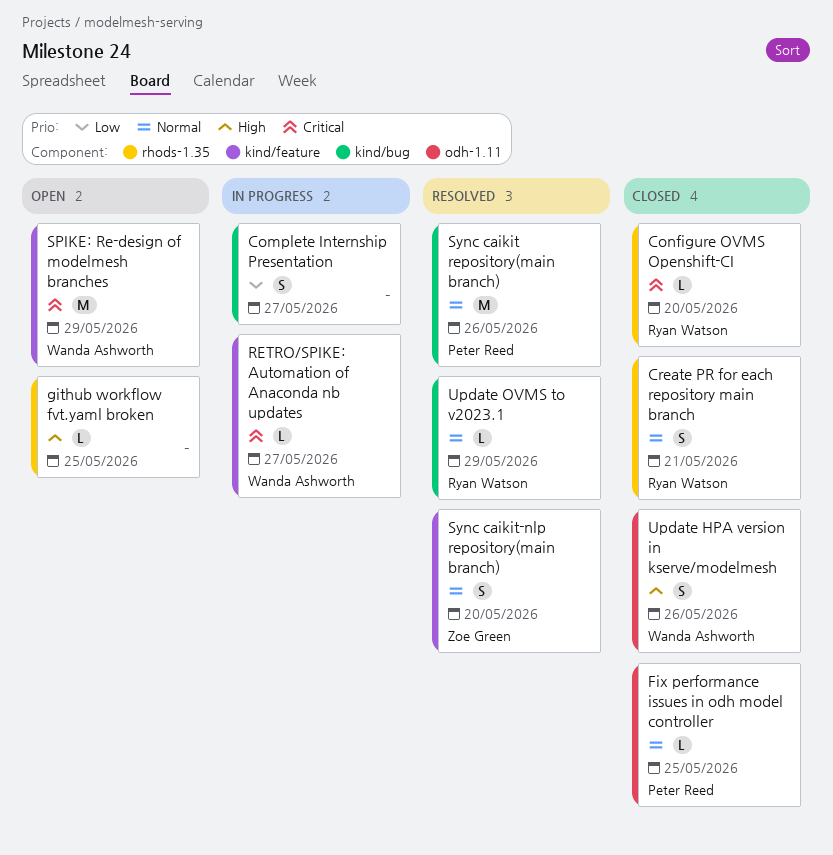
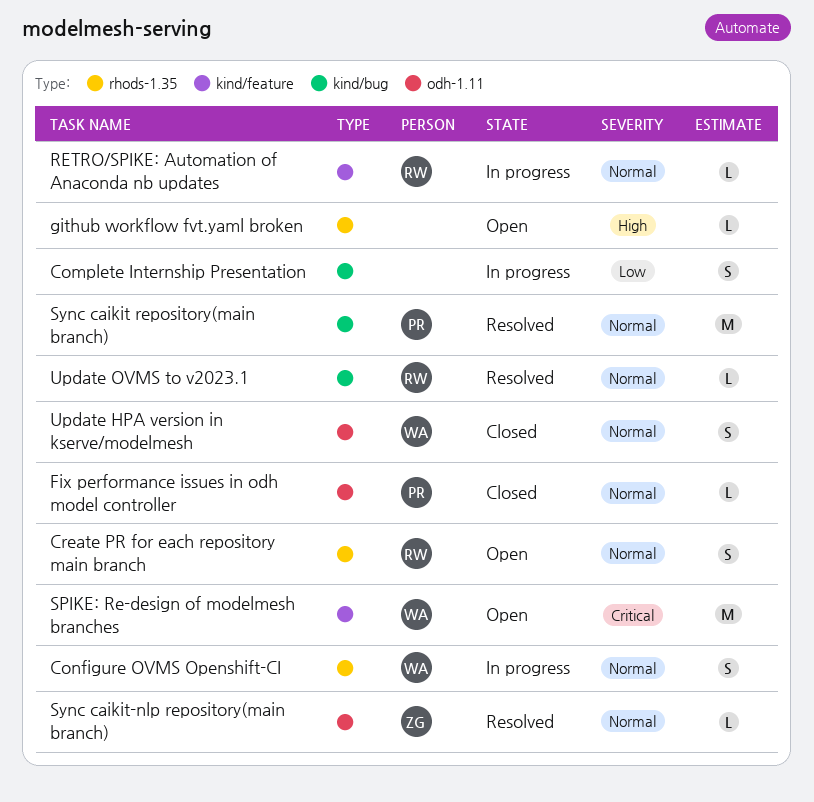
Configure OVMS Openshift-CI, status: Closed -> In progress
Configure OVMS Openshift-CI, owner: Ryan Watson -> Wanda Ashworth
Configure OVMS Openshift-CI, priority: Critical -> Normal
Configure OVMS Openshift-CI, estimate: L -> S
Create PR for each repository main branch, status: Closed -> Open
RETRO/SPIKE: Automation of Anaconda nb updates, owner: Wanda Ashworth -> Ryan Watson
RETRO/SPIKE: Automation of Anaconda nb updates, priority: Critical -> Normal
Sync caikit-nlp repository(main branch), label: kind/feature -> odh-1.11
Sync caikit-nlp repository(main branch), estimate: S -> L
Update HPA version in kserve/modelmesh, priority: High -> Normal

